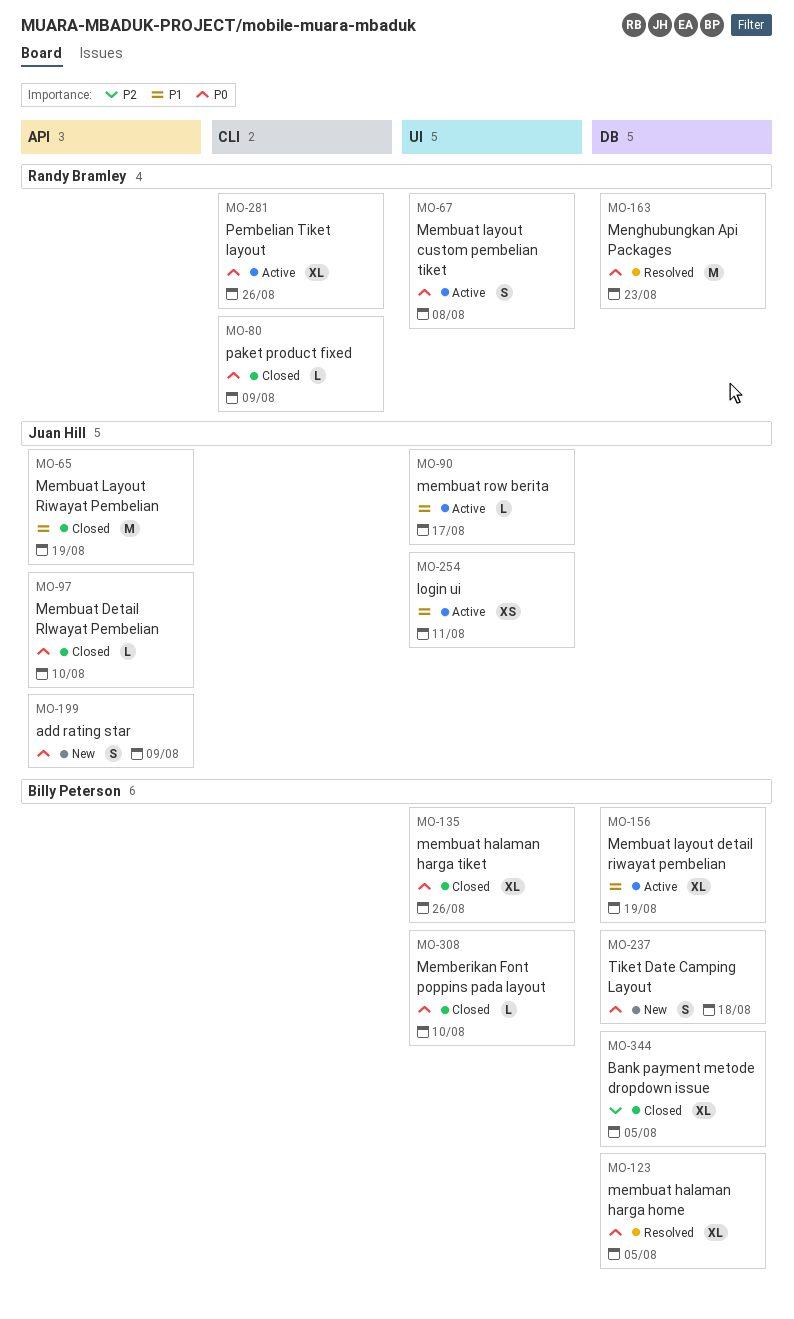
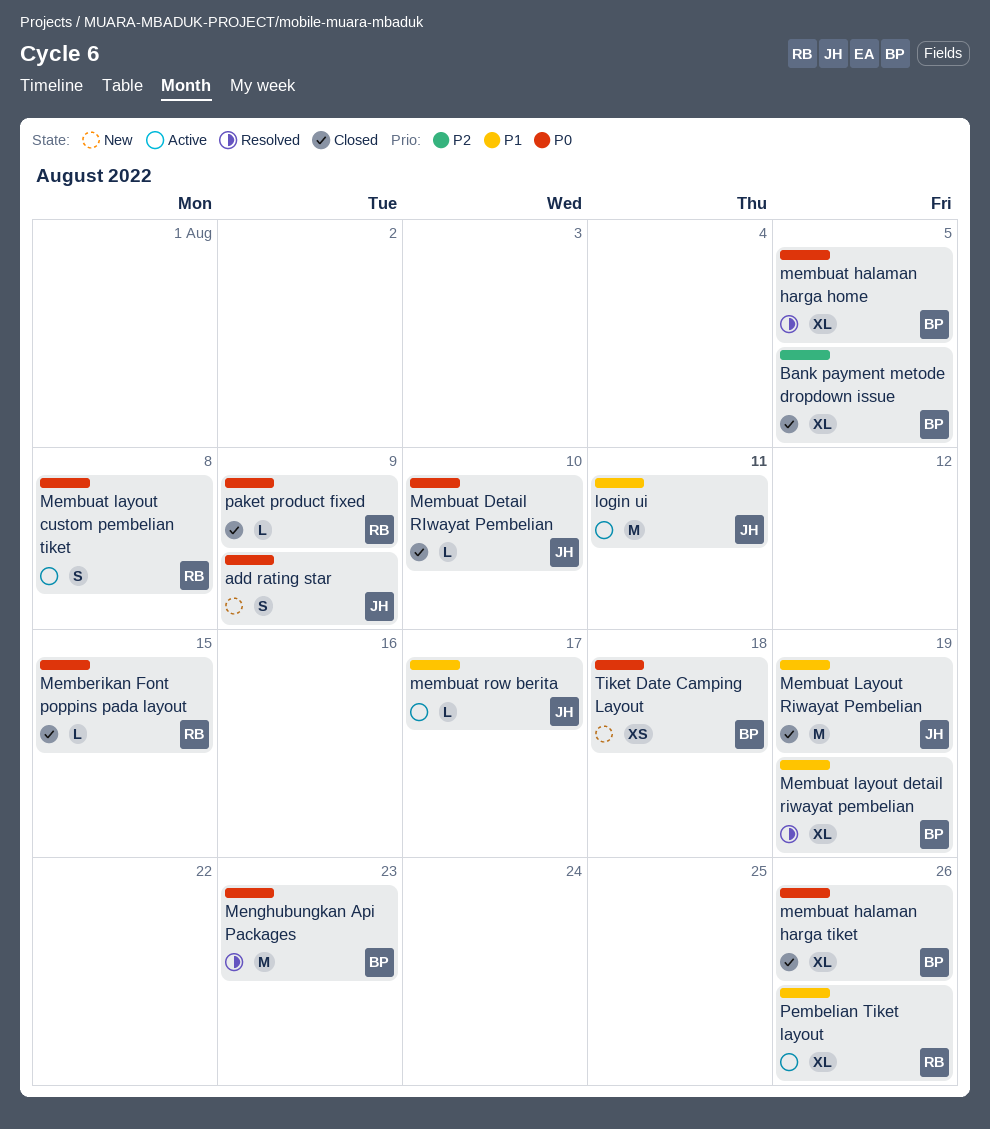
login ui, estimate: XS -> M
Memberikan Font poppins pada layout, owner: Billy Peterson -> Randy Bramley
Memberikan Font poppins pada layout, due: Aug 10 -> Aug 15
Membuat layout detail riwayat pembelian, status: Active -> Resolved
Menghubungkan Api Packages, owner: Randy Bramley -> Billy Peterson
Pembelian Tiket layout, priority: P0 -> P1
Tiket Date Camping Layout, estimate: S -> XS

